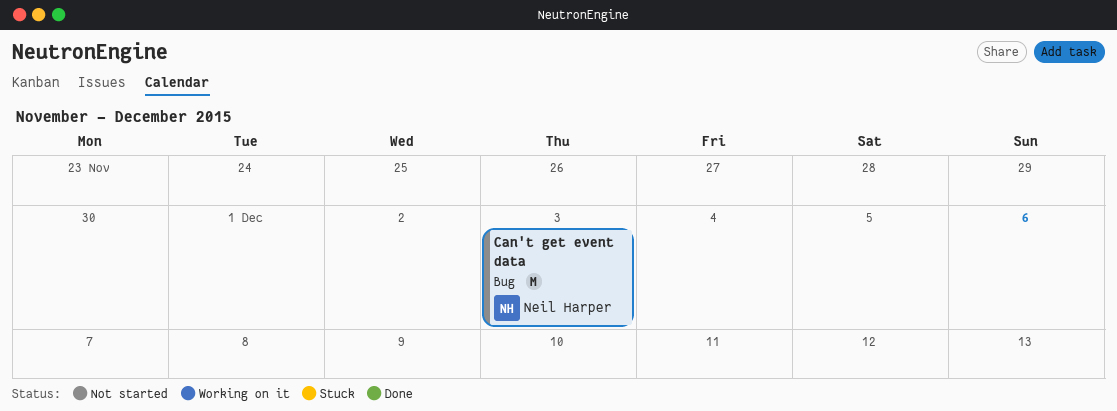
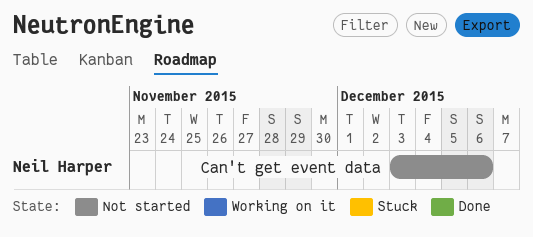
Can't get event data, due: Dec 3 -> Dec 6

